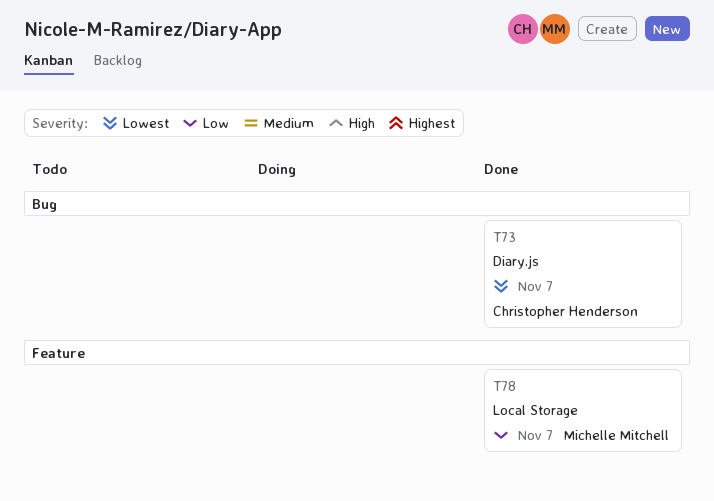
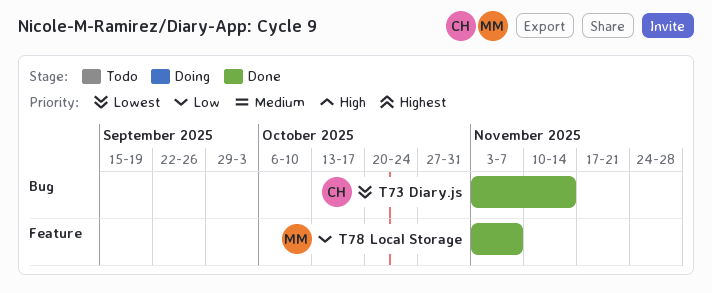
T73, due: Nov 7 -> Nov 14

